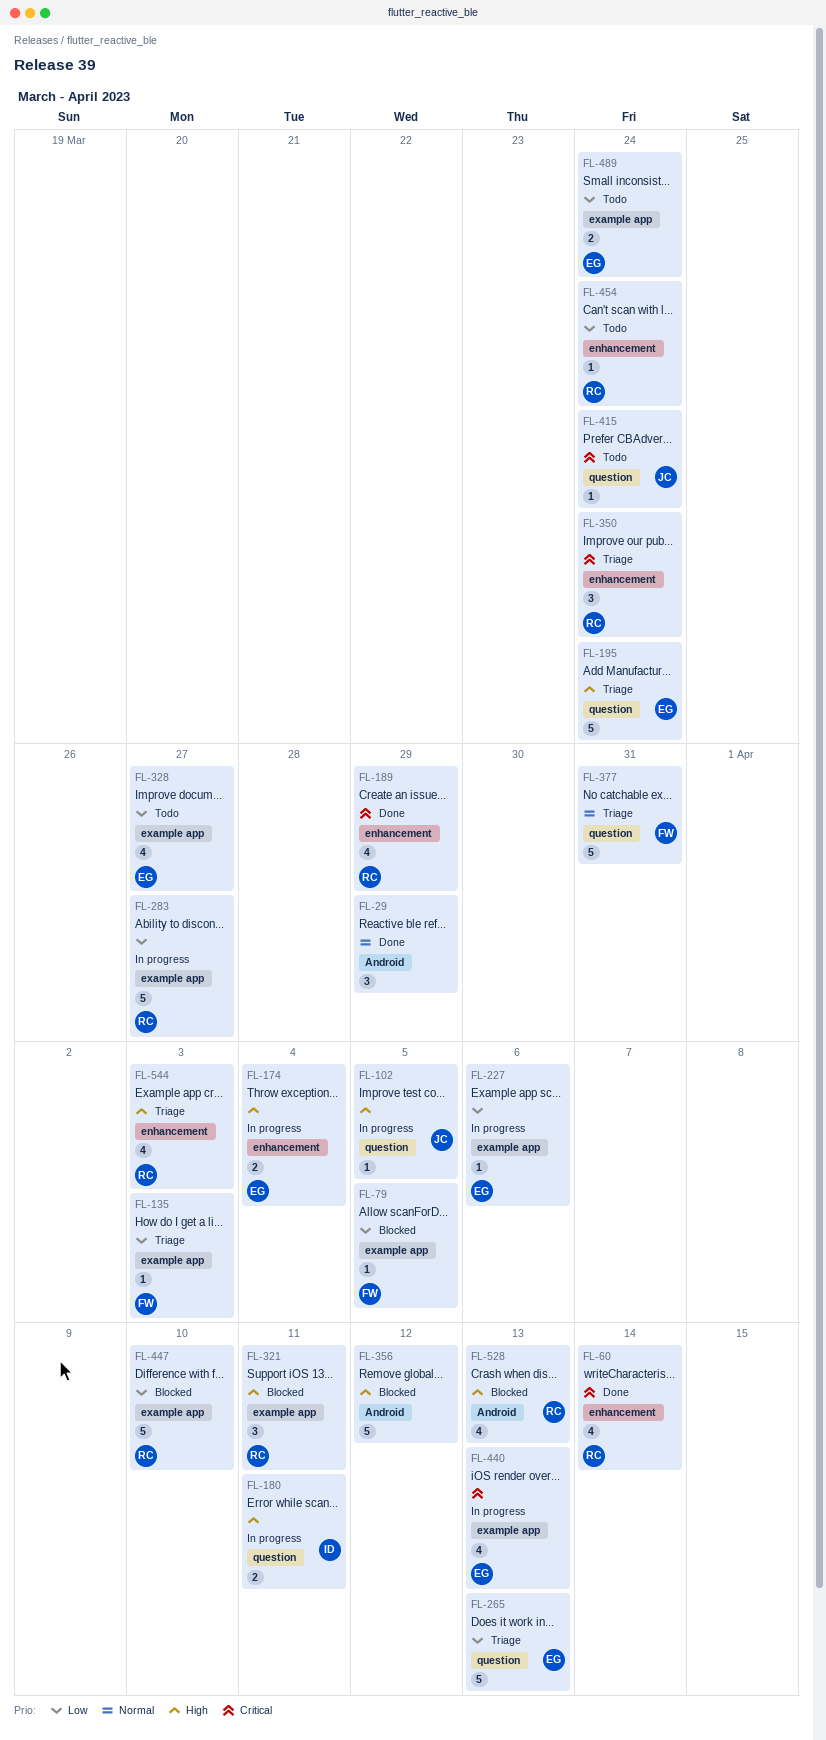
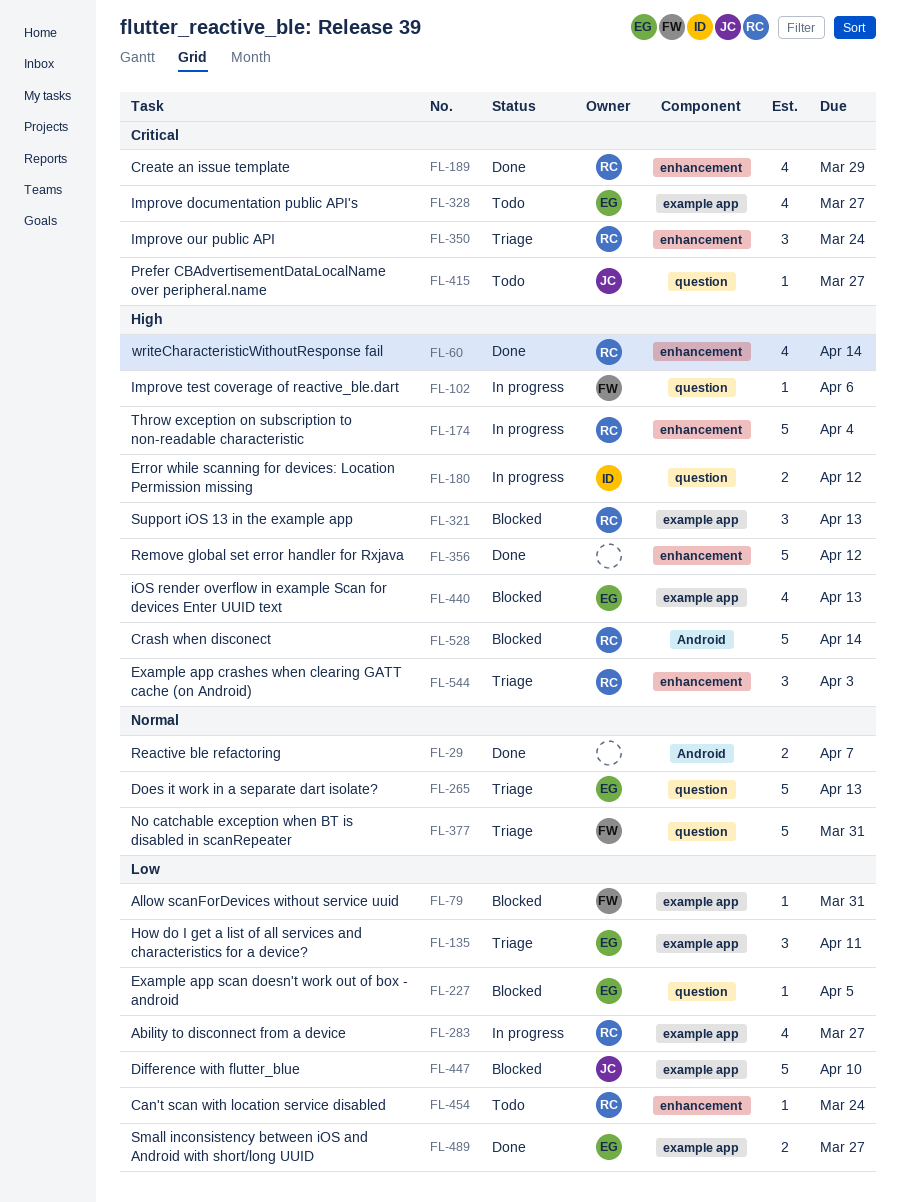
FL-29, estimate: 3 -> 2
FL-29, due: Mar 29 -> Apr 7
FL-60, priority: Critical -> High
FL-79, due: Apr 5 -> Mar 31
FL-102, owner: JC -> FW
FL-102, due: Apr 5 -> Apr 6
FL-135, owner: FW -> EG
FL-135, estimate: 1 -> 3
FL-135, due: Apr 3 -> Apr 11
FL-174, owner: EG -> RC
FL-174, estimate: 2 -> 5
FL-180, due: Apr 11 -> Apr 12
FL-195: present -> none
FL-227, status: In progress -> Blocked
FL-227, label: example app -> question
FL-227, due: Apr 6 -> Apr 5
FL-265, priority: Low -> Normal
FL-283, estimate: 5 -> 4
FL-321, due: Apr 11 -> Apr 13
FL-328, priority: Low -> Critical
FL-356, status: Blocked -> Done
FL-356, label: Android -> enhancement
FL-415, due: Mar 24 -> Mar 27
FL-440, status: In progress -> Blocked
FL-440, priority: Critical -> High
FL-447, owner: RC -> JC
FL-489, status: Todo -> Done
FL-489, due: Mar 24 -> Mar 27
FL-528, estimate: 4 -> 5
FL-528, due: Apr 13 -> Apr 14
FL-544, estimate: 4 -> 3

